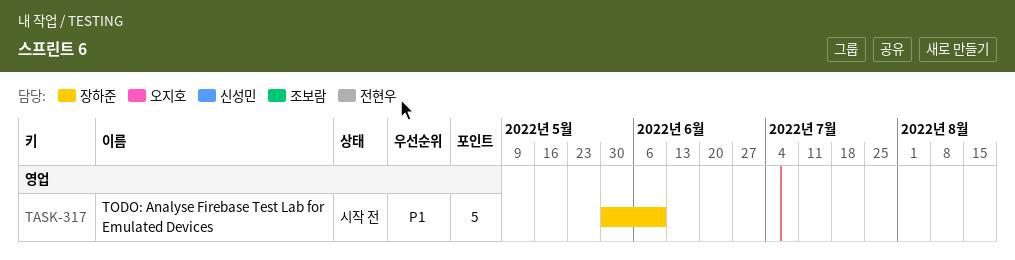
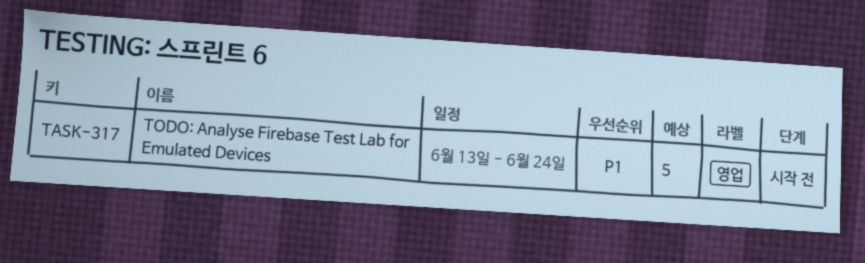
TASK-317, start: May 30 -> Jun 13
TASK-317, due: Jun 10 -> Jun 24

